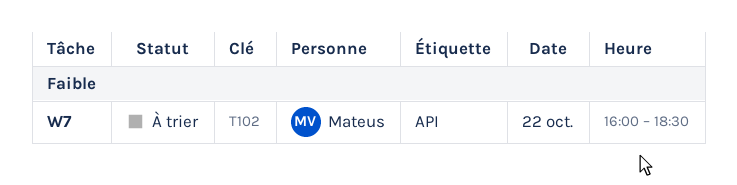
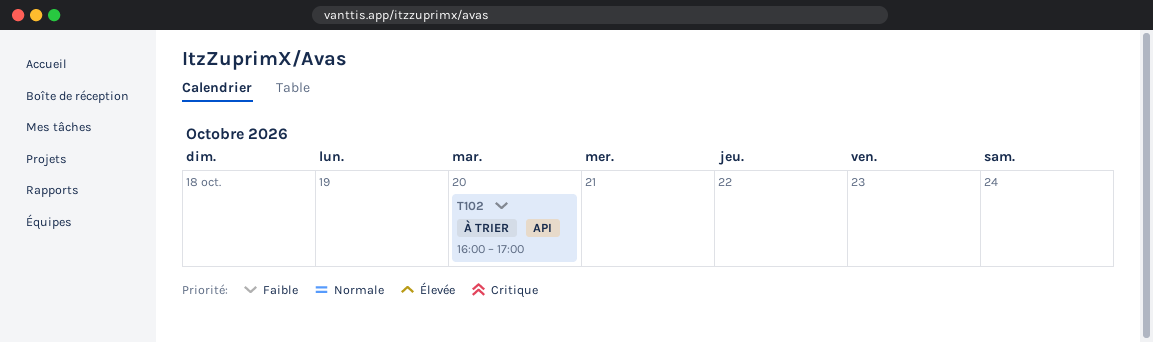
T102, day: Oct 22 -> Oct 20
T102, ends: 18:30 -> 17:00

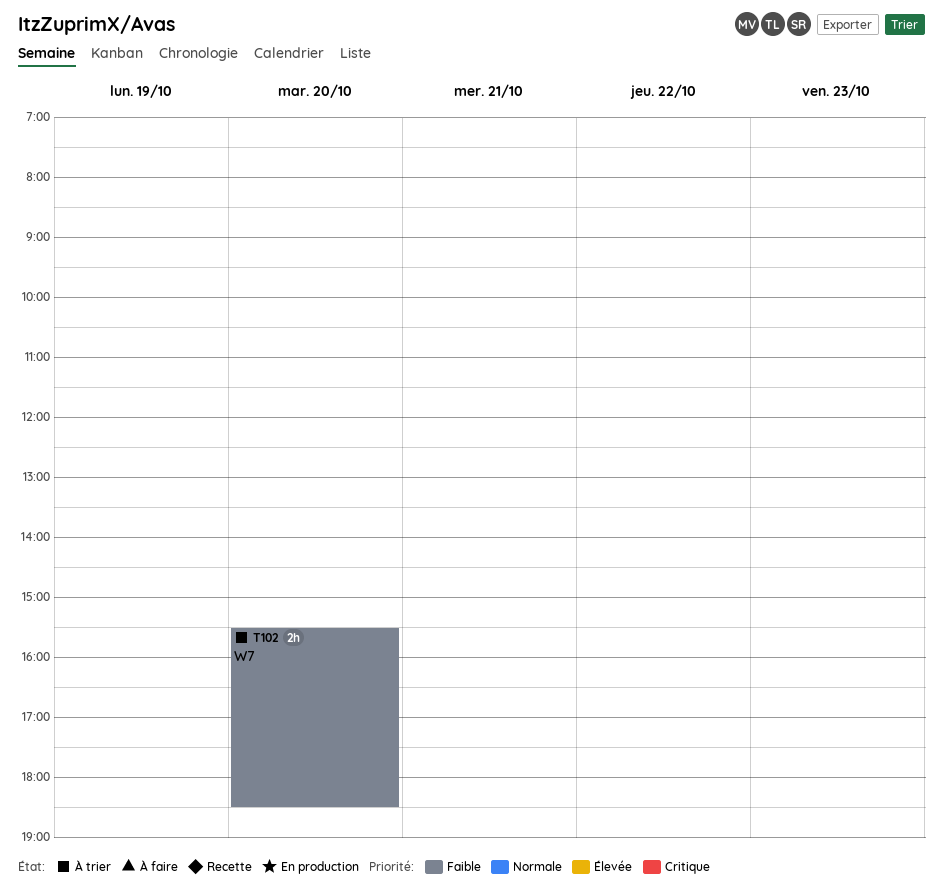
T102, begins: 16:00 -> 15:30
T102, ends: 17:00 -> 18:30

